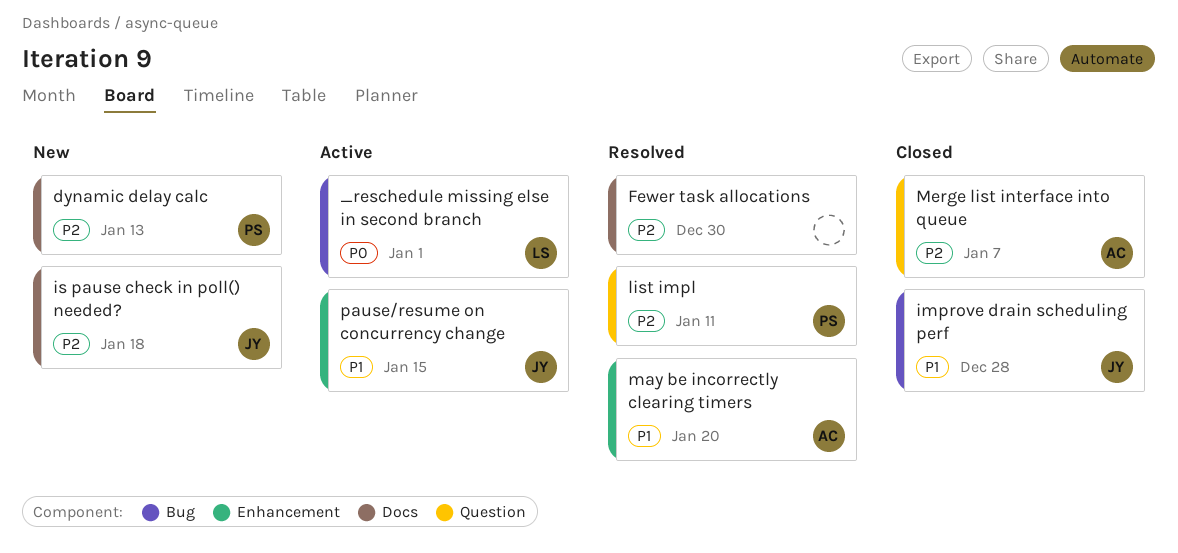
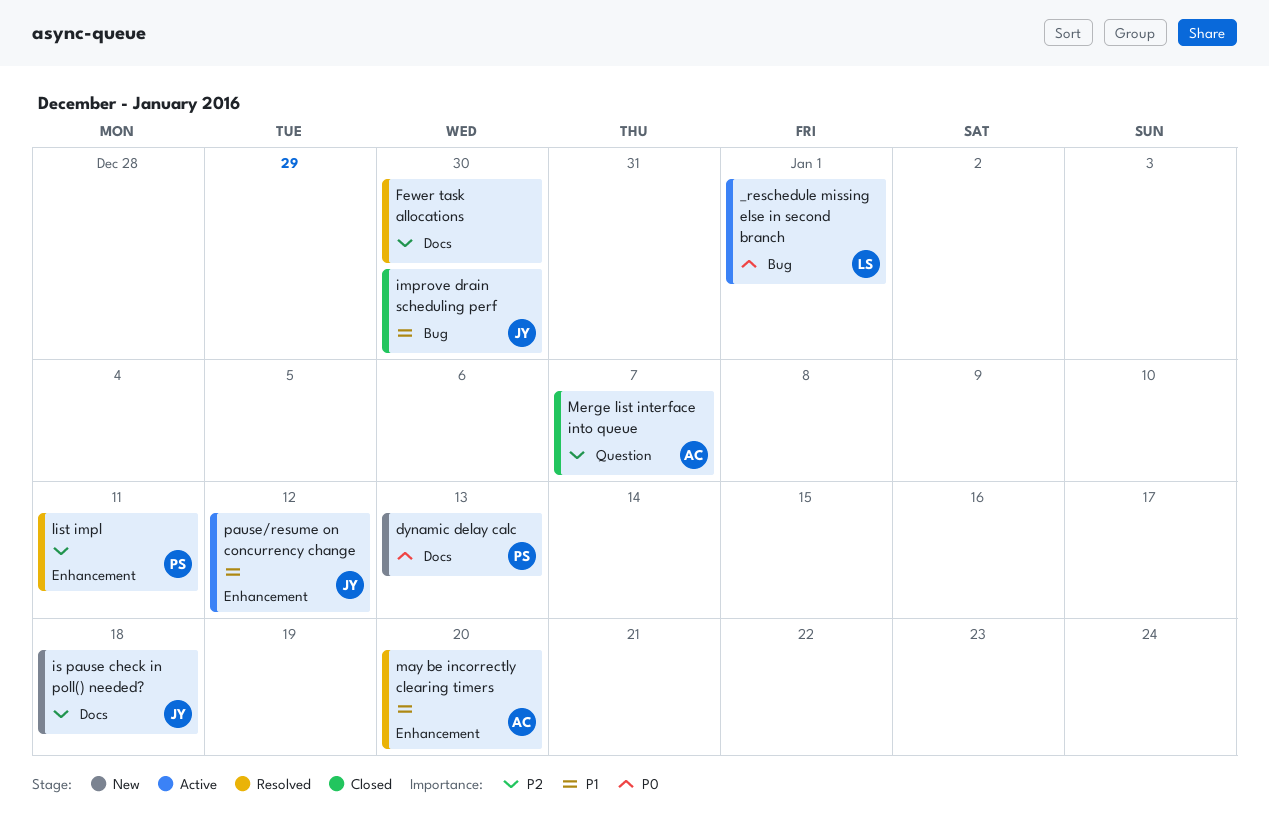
dynamic delay calc, priority: P2 -> P0
improve drain scheduling perf, due: Dec 28 -> Dec 30
list impl, label: Question -> Enhancement
pause/resume on concurrency change, due: Jan 15 -> Jan 12

